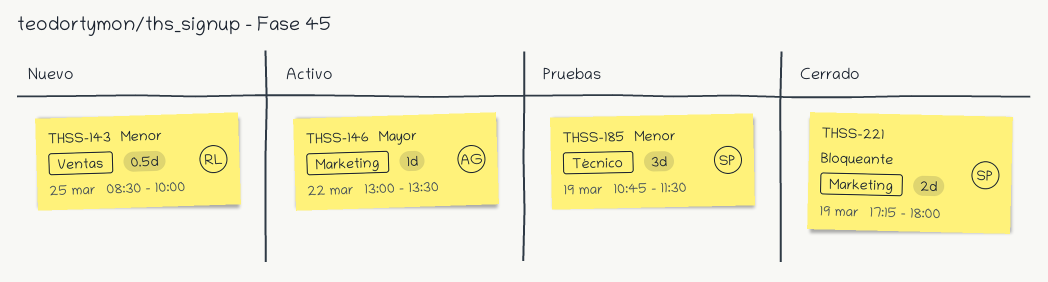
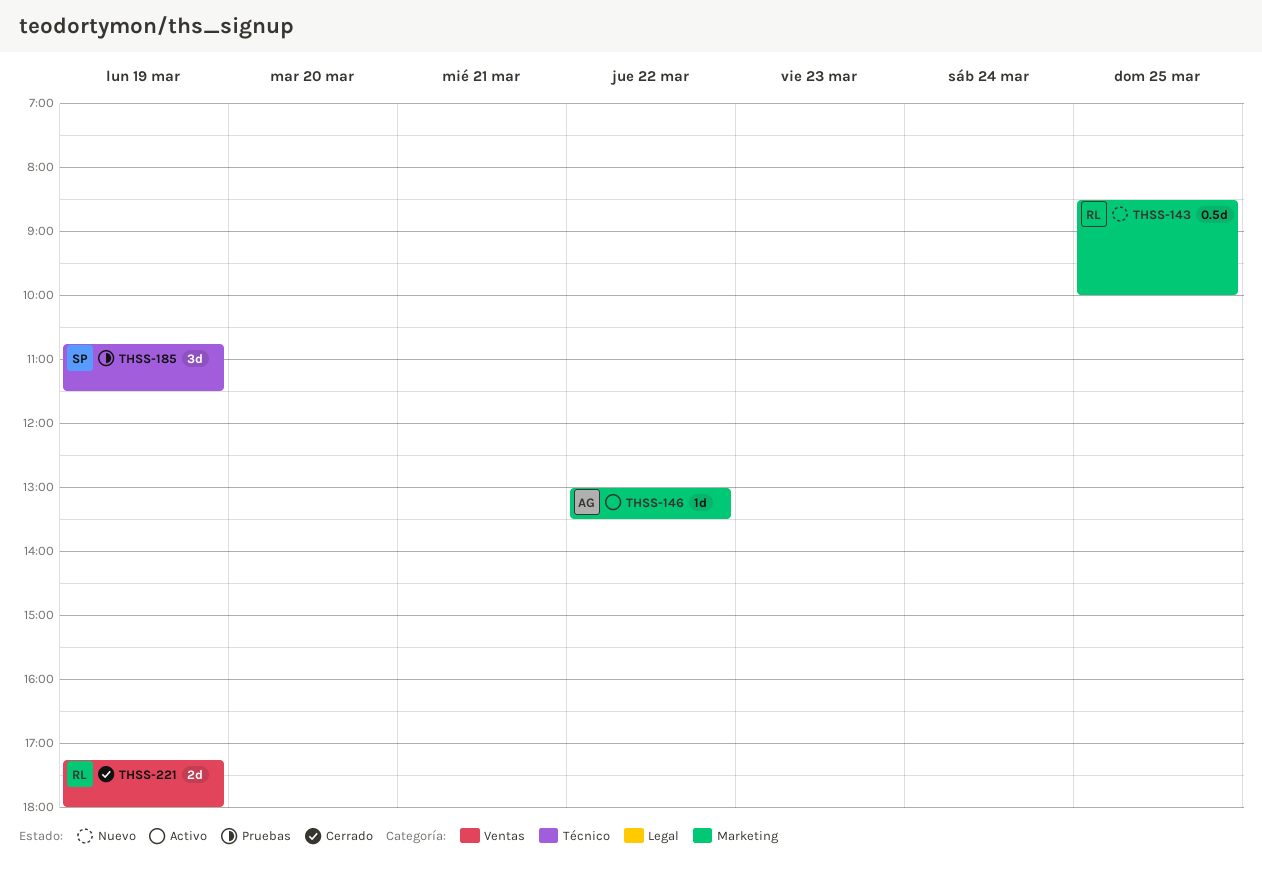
THSS-143, label: Ventas -> Marketing
THSS-221, owner: SP -> RL
THSS-221, label: Marketing -> Ventas

